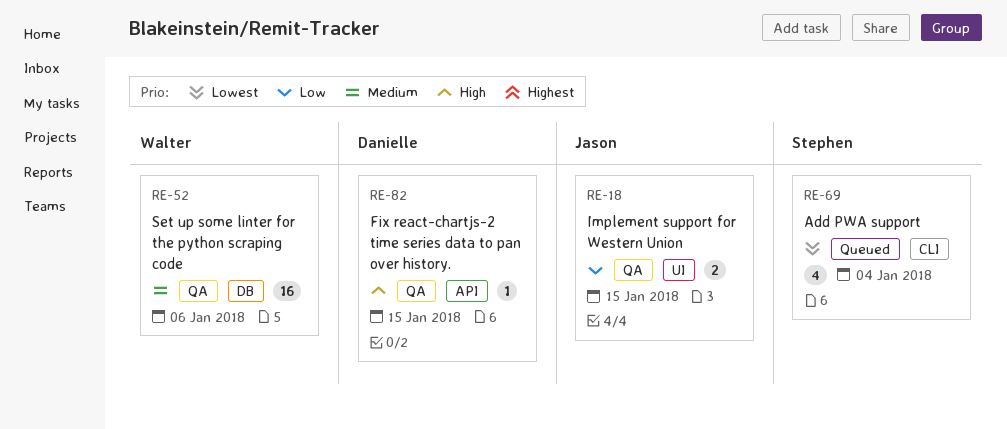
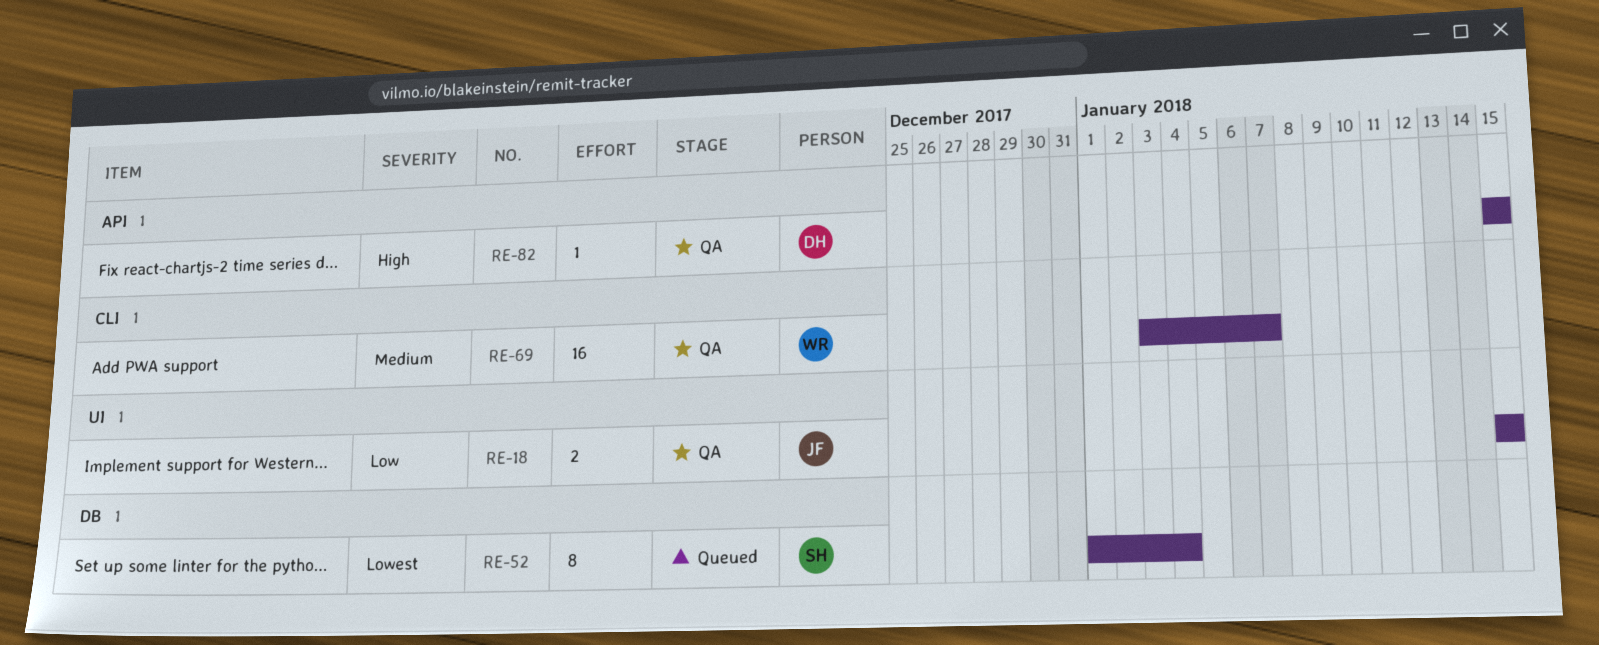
RE-52, status: QA -> Queued
RE-52, owner: Walter -> Stephen
RE-52, priority: Medium -> Lowest
RE-52, estimate: 16 -> 8
RE-52, due: Jan 6 -> Jan 4
RE-69, status: Queued -> QA
RE-69, owner: Stephen -> Walter
RE-69, priority: Lowest -> Medium
RE-69, estimate: 4 -> 16
RE-69, due: Jan 4 -> Jan 7

